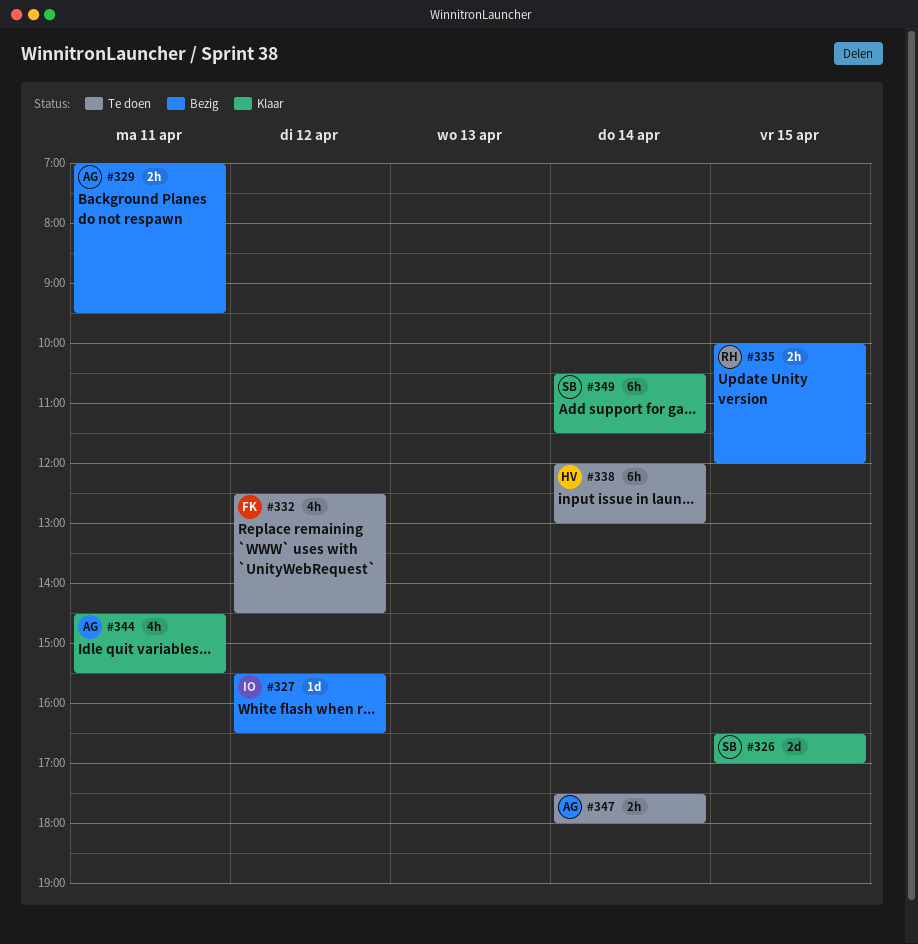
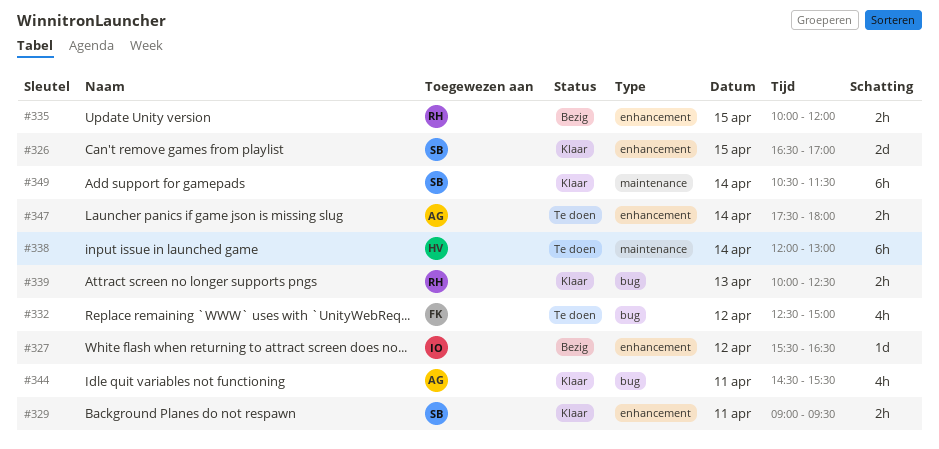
#329, status: Bezig -> Klaar
#329, owner: AG -> SB
#329, begins: 07:00 -> 09:00
#332, ends: 14:30 -> 15:00
#339: none -> present

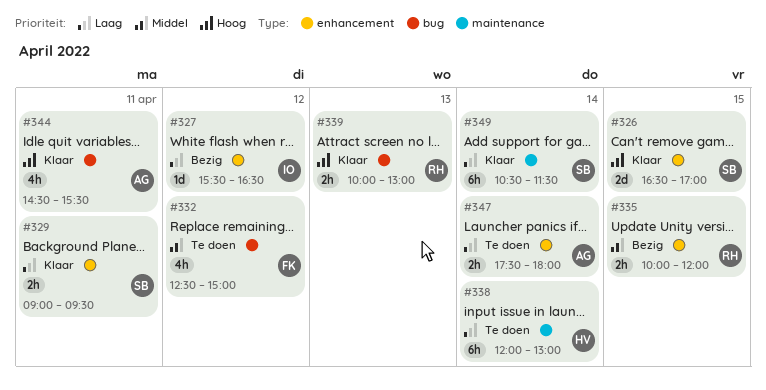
#339, ends: 12:30 -> 13:00

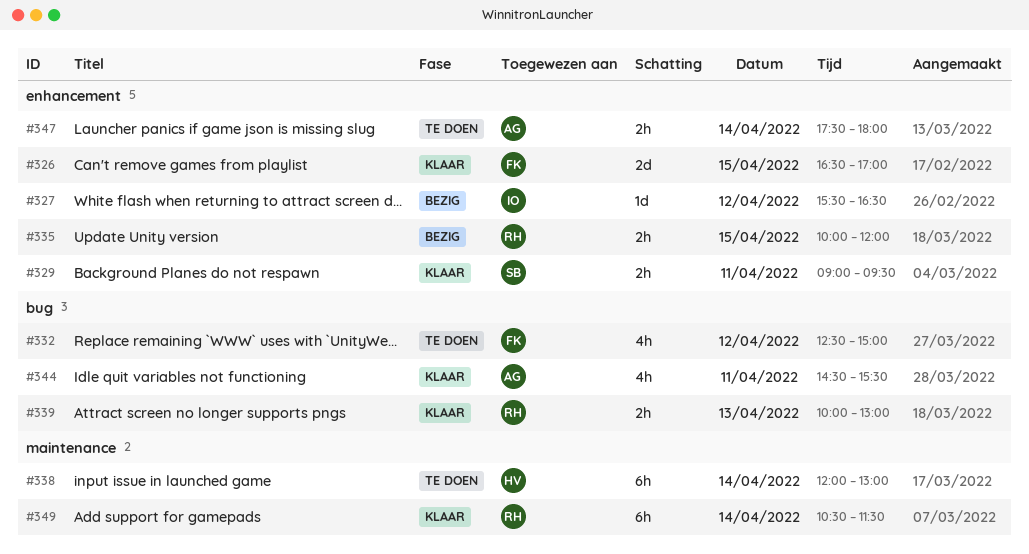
#326, owner: SB -> FK
#349, owner: SB -> RH

